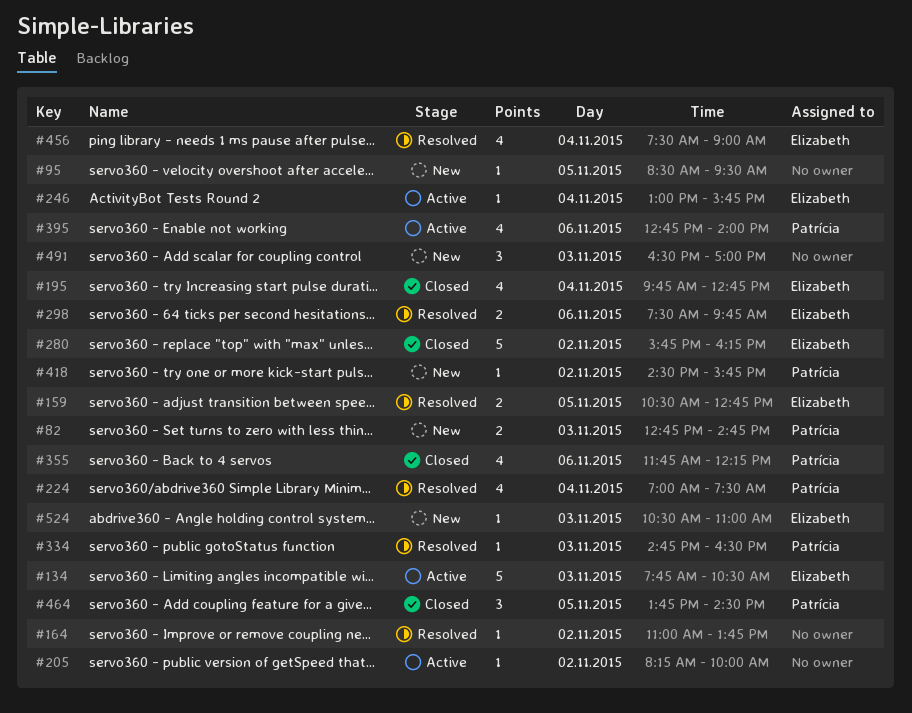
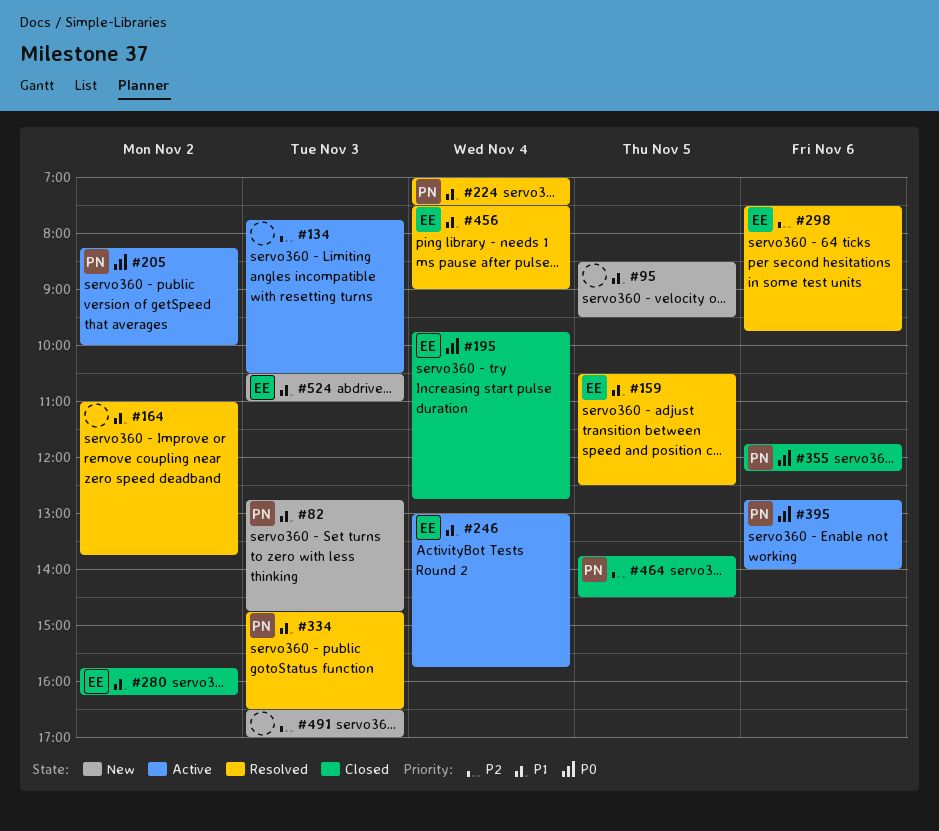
#134, owner: Elizabeth -> none
#159, ends: 12:45 -> 12:30
#205, owner: none -> Patrícia
#418: present -> none

